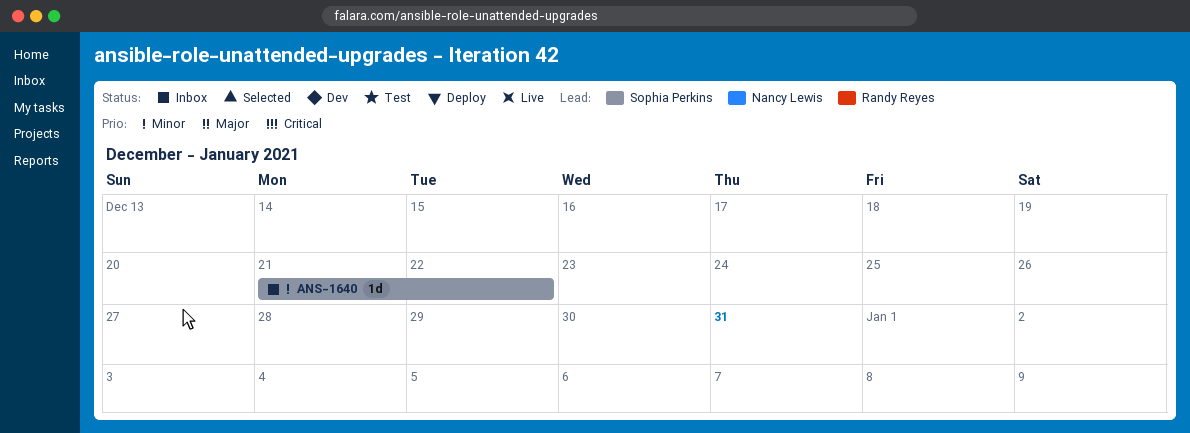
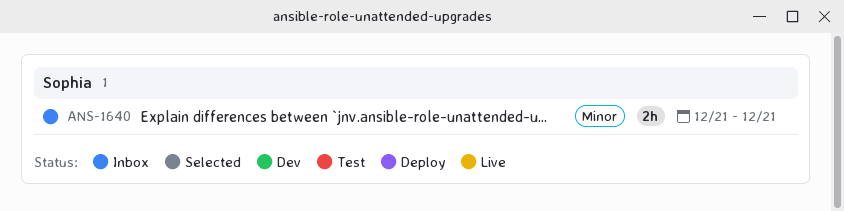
ANS-1640, estimate: 1d -> 2h
ANS-1640, due: Dec 22 -> Dec 21

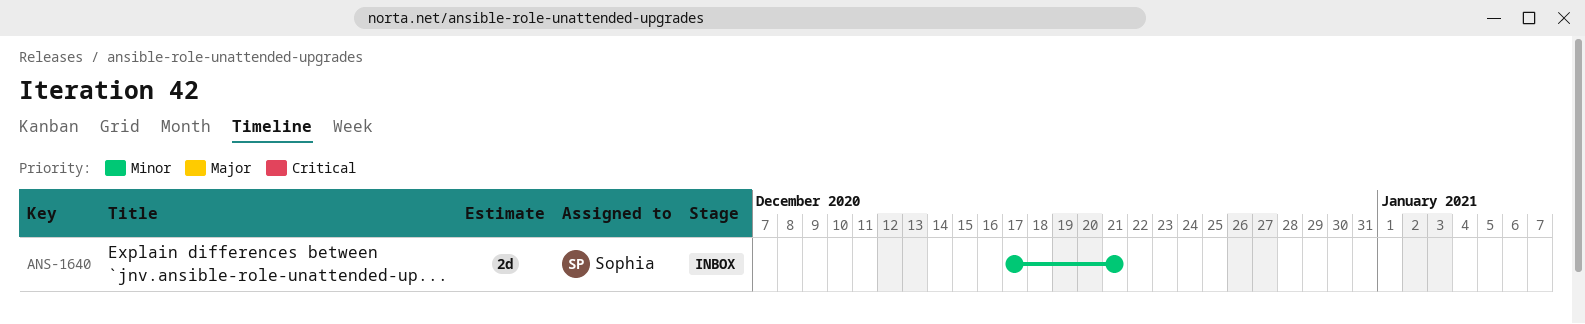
ANS-1640, estimate: 2h -> 2d
ANS-1640, start: Dec 21 -> Dec 17

